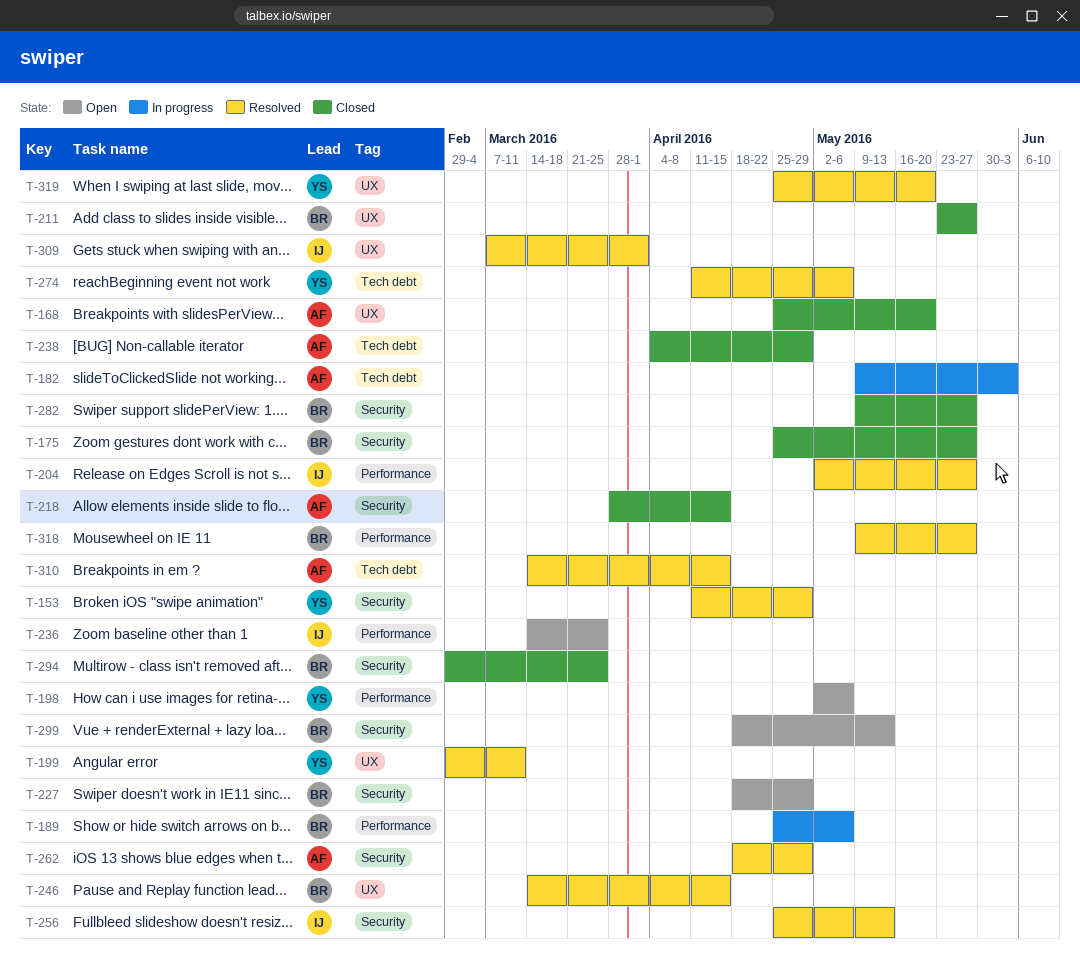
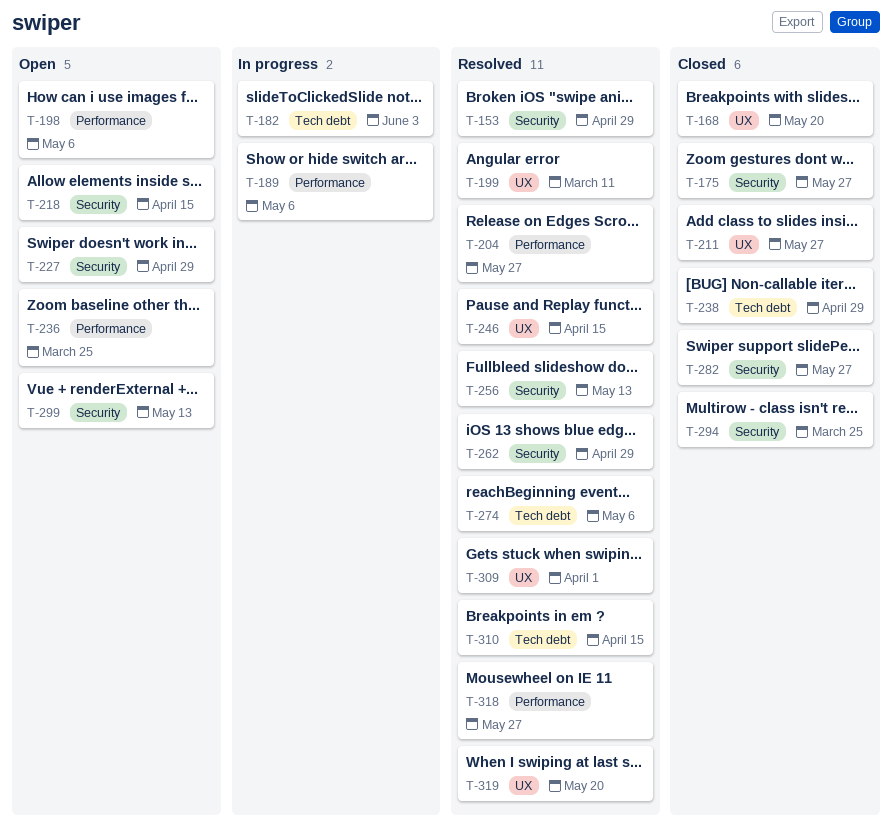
T-218, status: Closed -> Open

